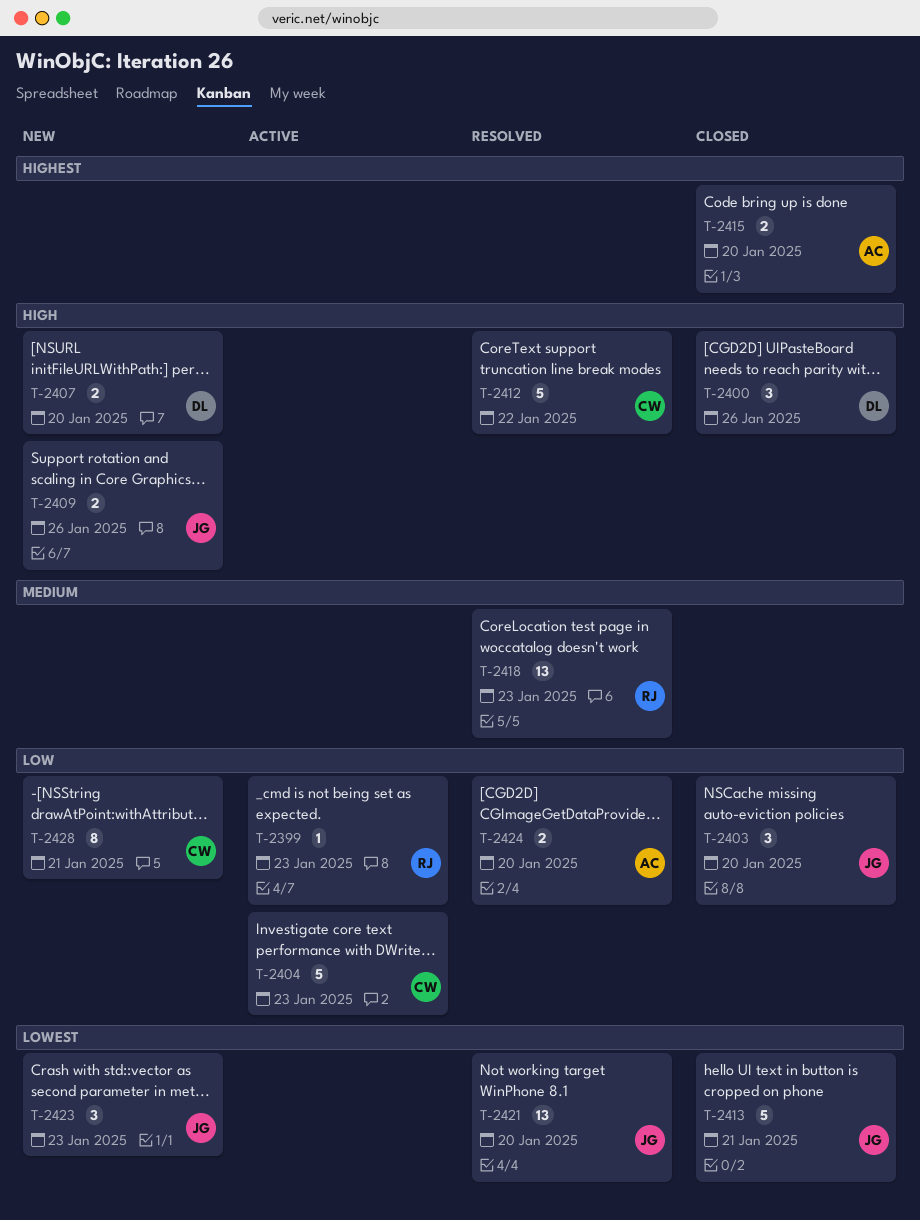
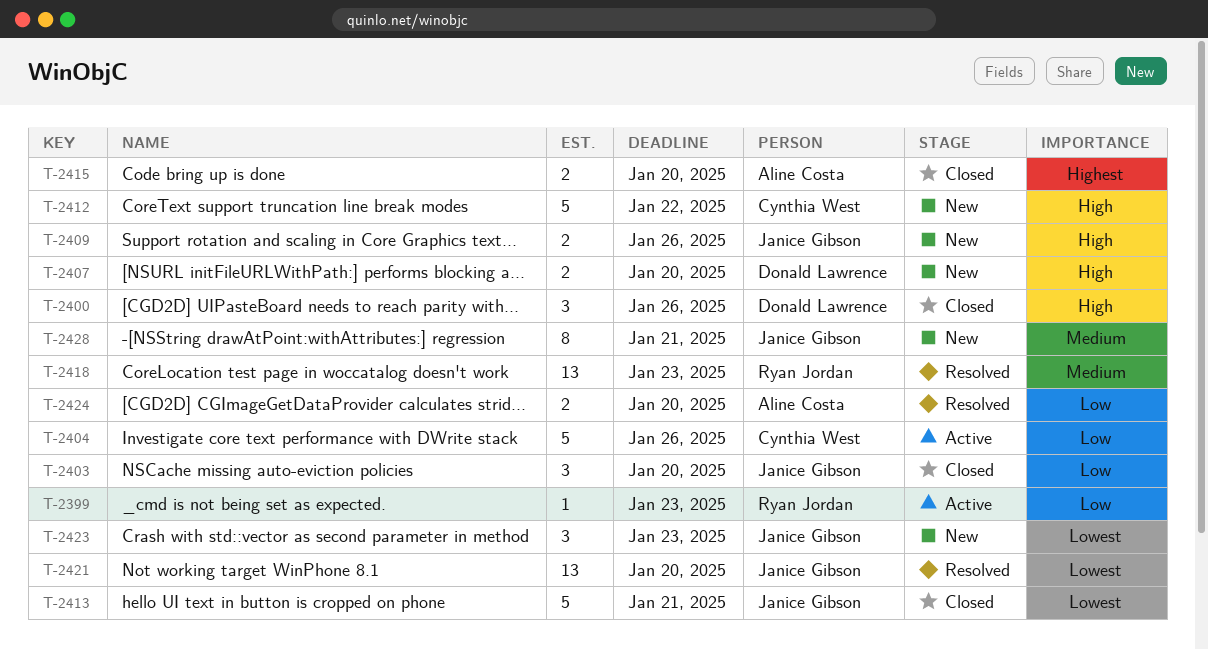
T-2404, due: Jan 23 -> Jan 26
T-2412, status: Resolved -> New
T-2428, owner: Cynthia West -> Janice Gibson
T-2428, priority: Low -> Medium

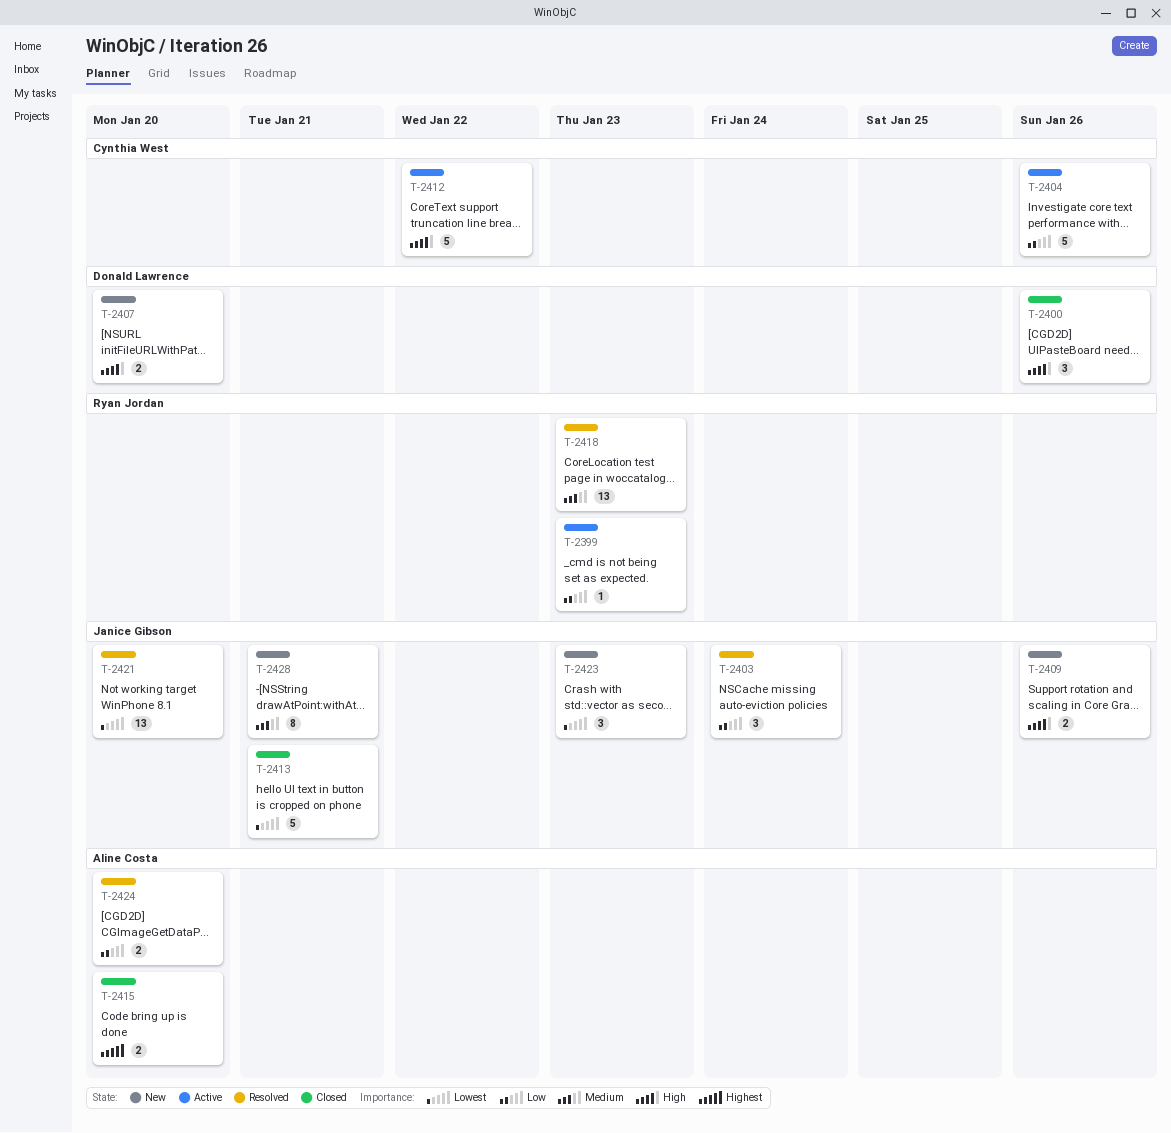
T-2403, status: Closed -> Resolved
T-2403, due: Jan 20 -> Jan 24
T-2412, status: New -> Active

